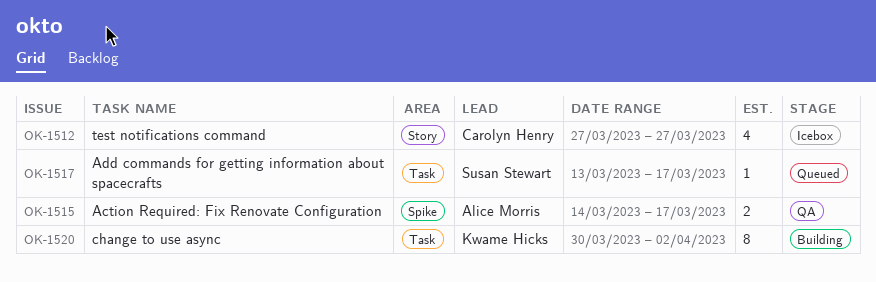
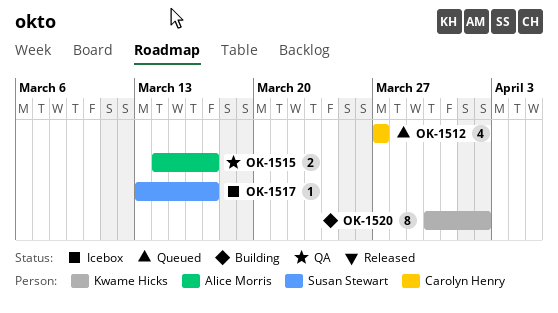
OK-1512, status: Icebox -> Queued
OK-1517, status: Queued -> Icebox

